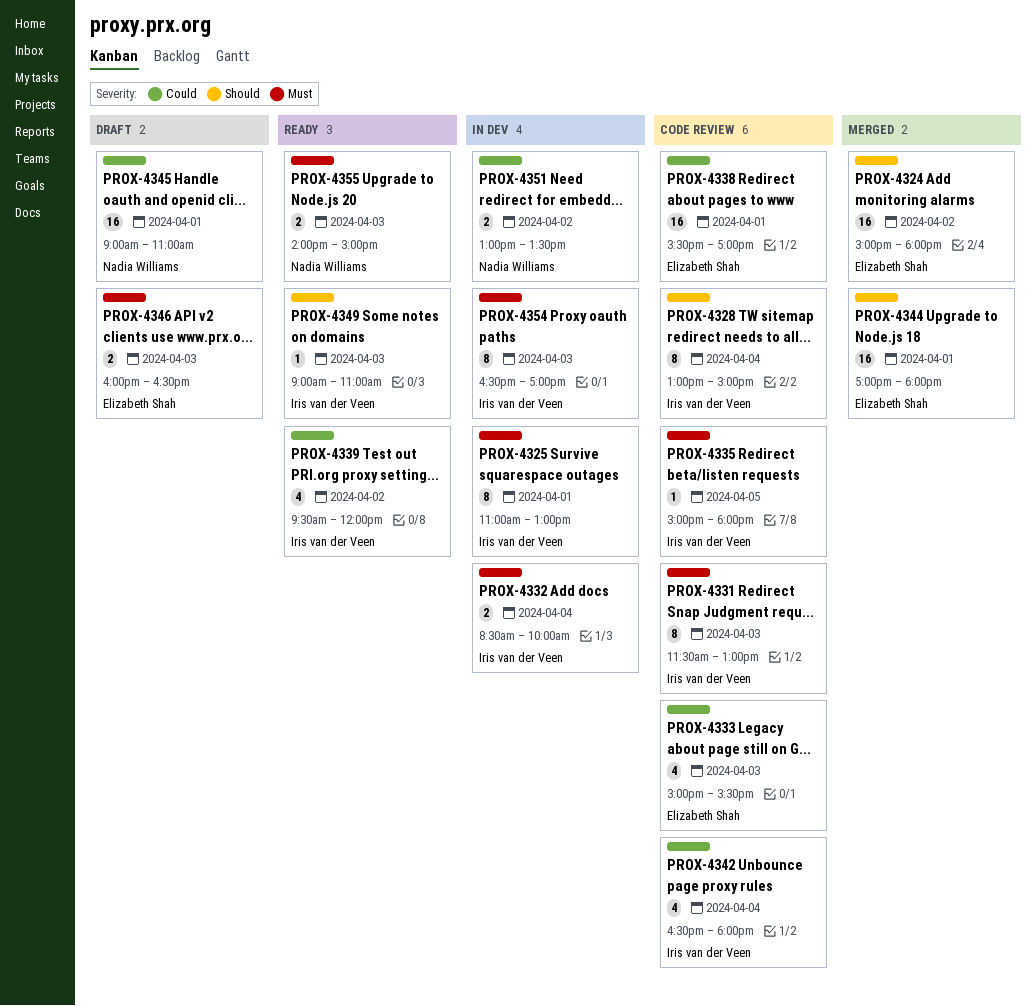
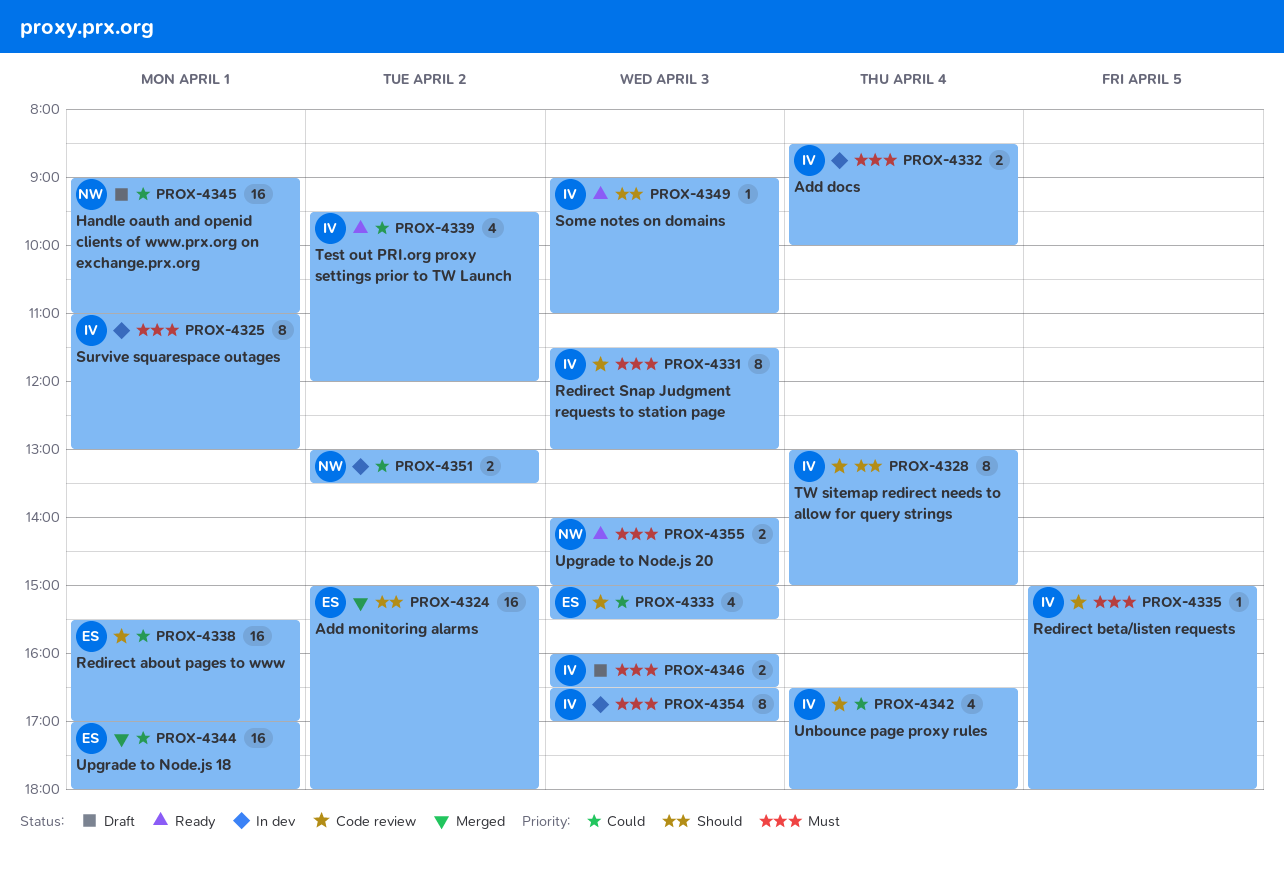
PROX-4344, priority: Should -> Could
PROX-4346, owner: Elizabeth Shah -> Iris van der Veen

